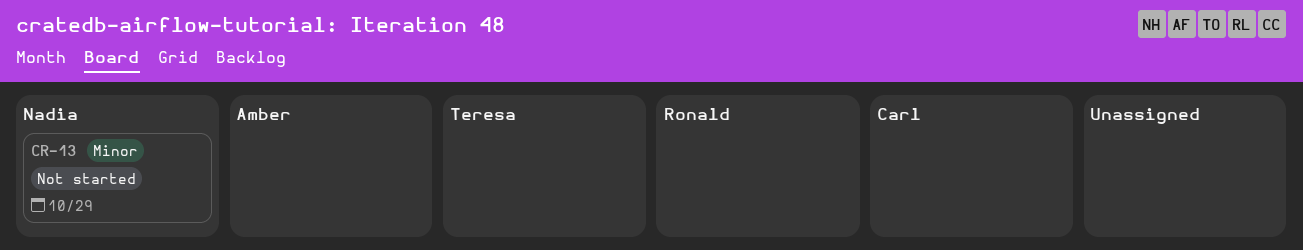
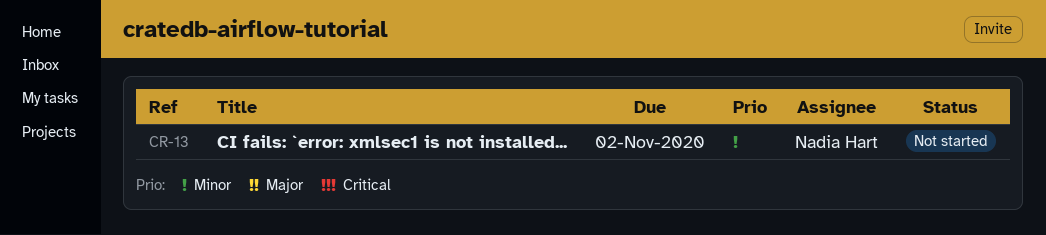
CR-13, due: Oct 29 -> Nov 2

